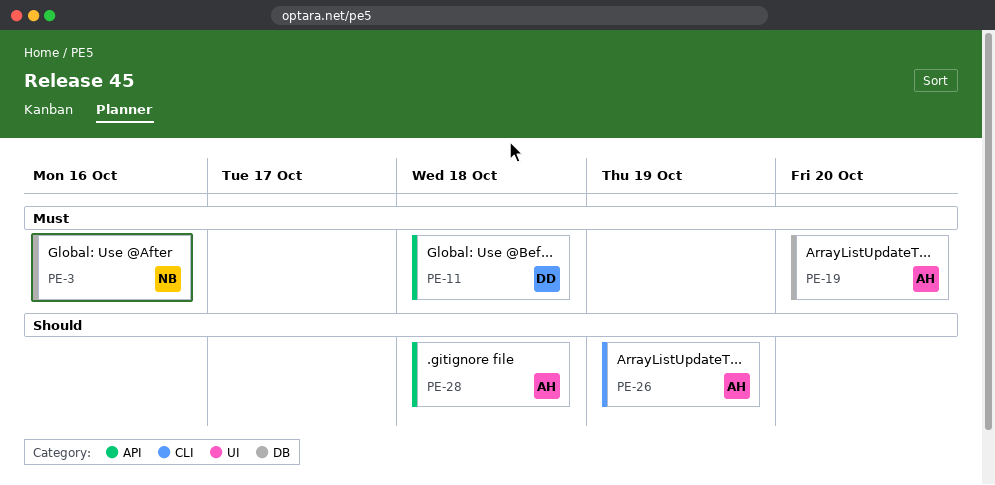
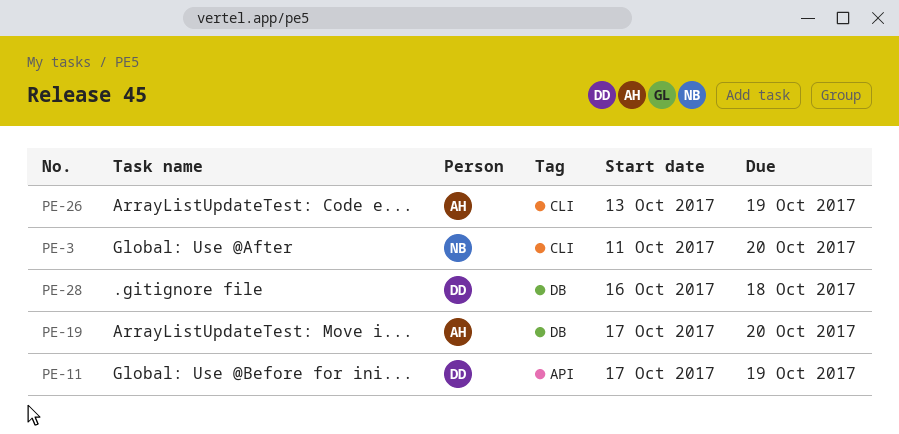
PE-3, label: DB -> CLI
PE-3, due: Oct 16 -> Oct 20
PE-11, due: Oct 18 -> Oct 19
PE-28, owner: AH -> DD
PE-28, label: API -> DB

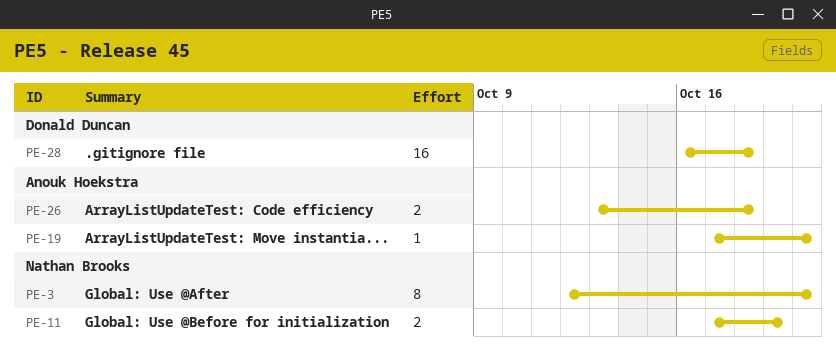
PE-3, start: Oct 11 -> Oct 12
PE-11, owner: Donald Duncan -> Nathan Brooks
PE-26, due: Oct 19 -> Oct 18

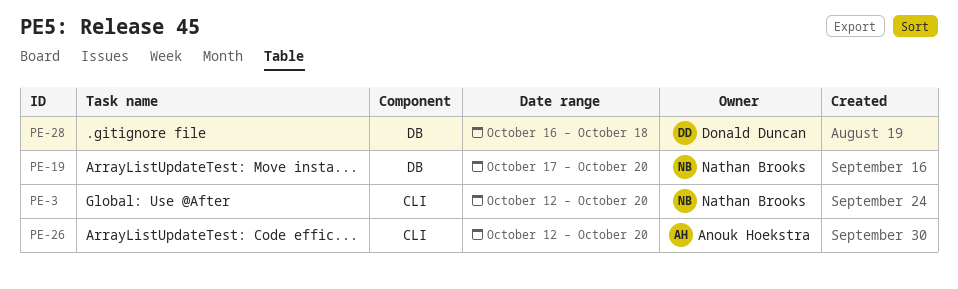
PE-11: present -> none
PE-19, owner: Anouk Hoekstra -> Nathan Brooks
PE-26, start: Oct 13 -> Oct 12
PE-26, due: Oct 18 -> Oct 20

